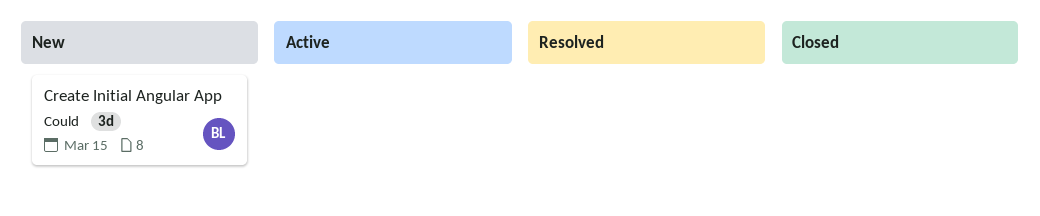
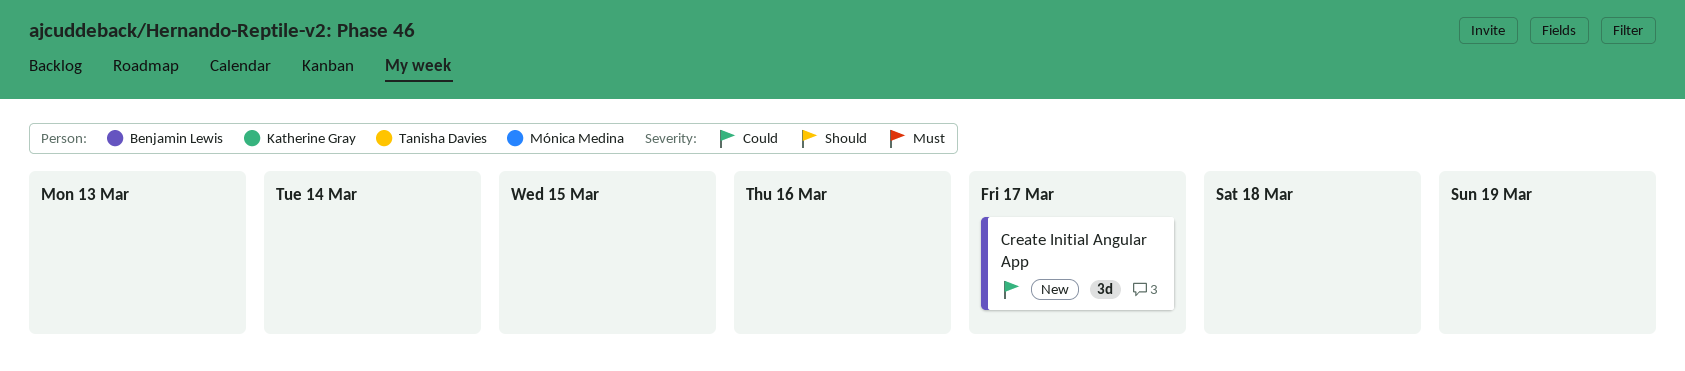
Create Initial Angular App, due: Mar 15 -> Mar 17

